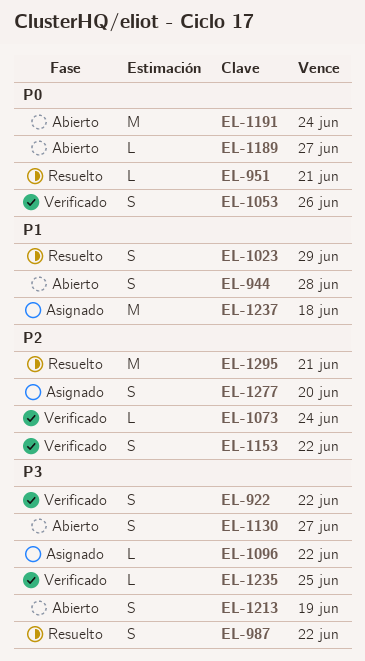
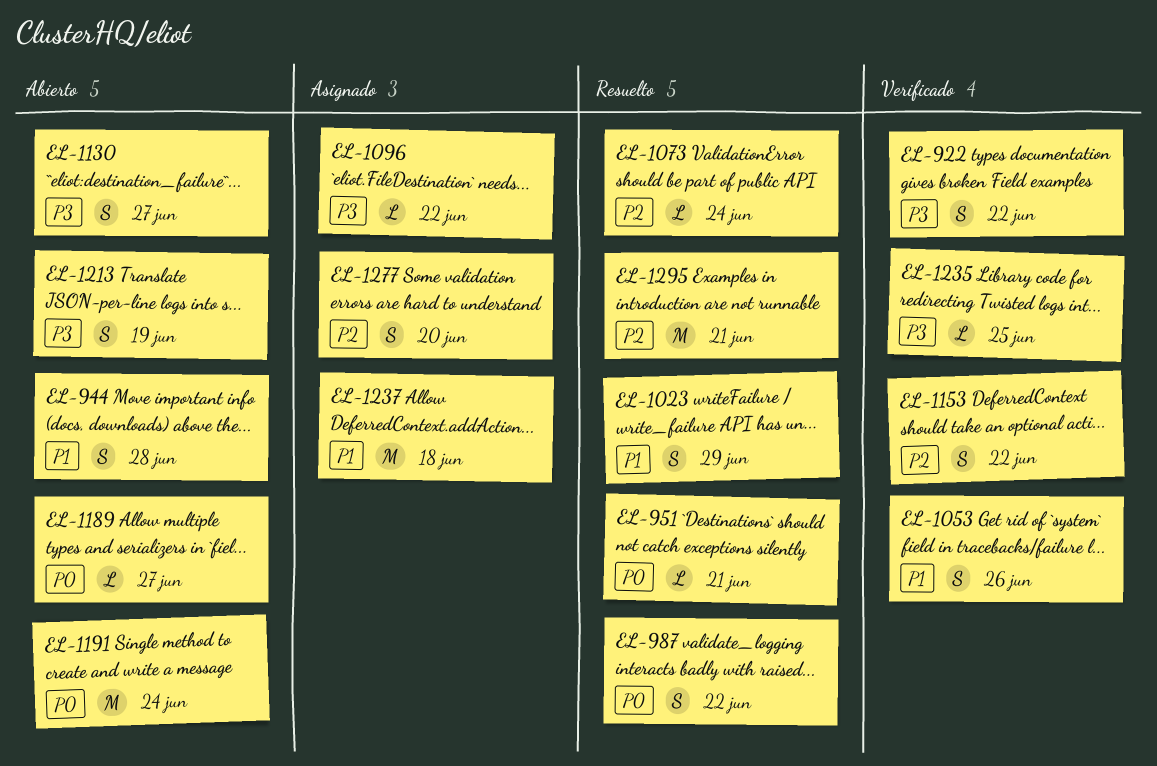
EL-987, priority: P3 -> P0
EL-1053, priority: P0 -> P1
EL-1073, status: Verificado -> Resuelto

